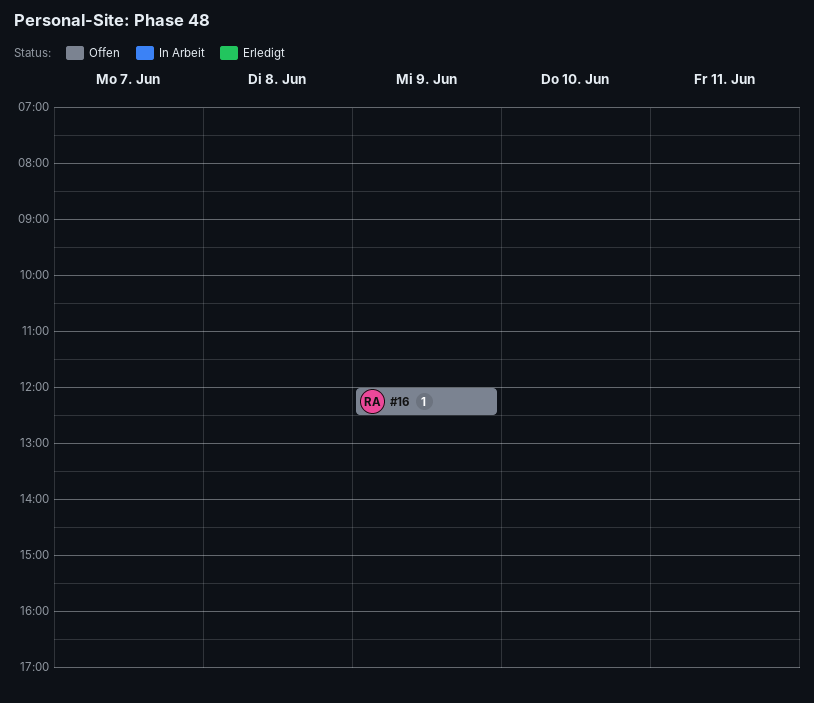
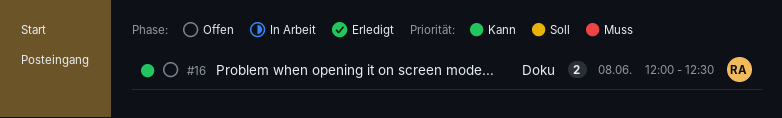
#16, estimate: 1 -> 2
#16, day: Jun 9 -> Jun 8

